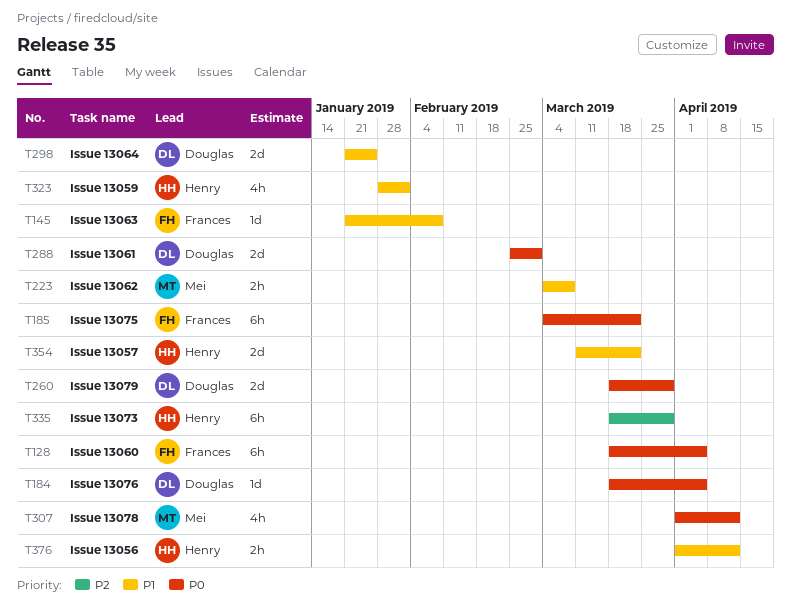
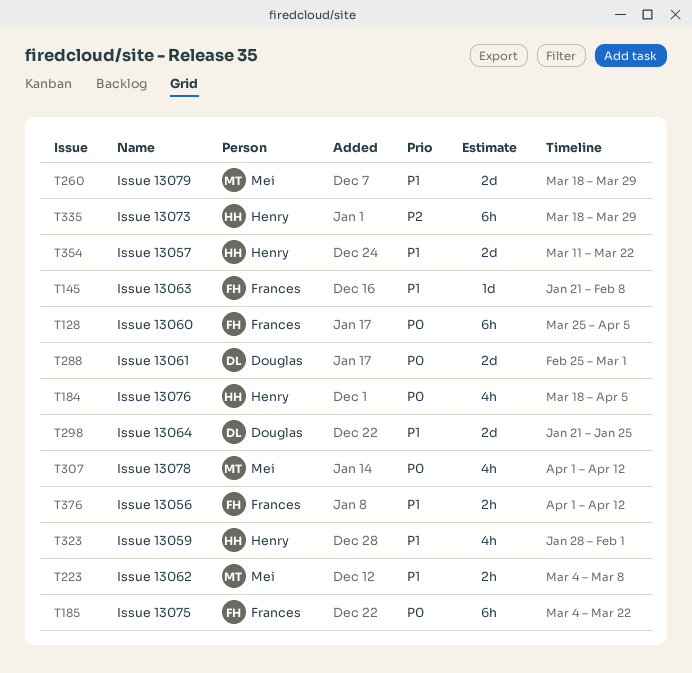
T128, start: Mar 18 -> Mar 25
T184, owner: Douglas -> Henry
T184, estimate: 1d -> 4h
T260, owner: Douglas -> Mei
T260, priority: P0 -> P1
T376, owner: Henry -> Frances

